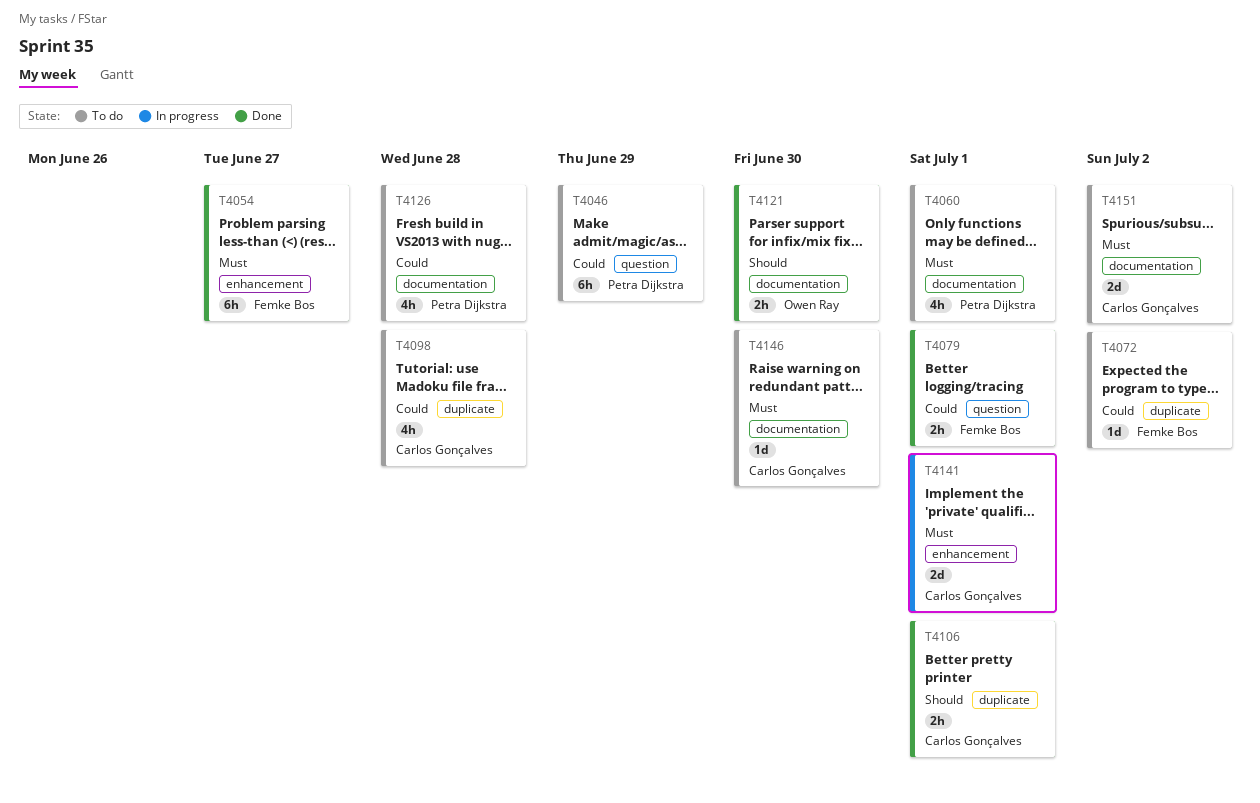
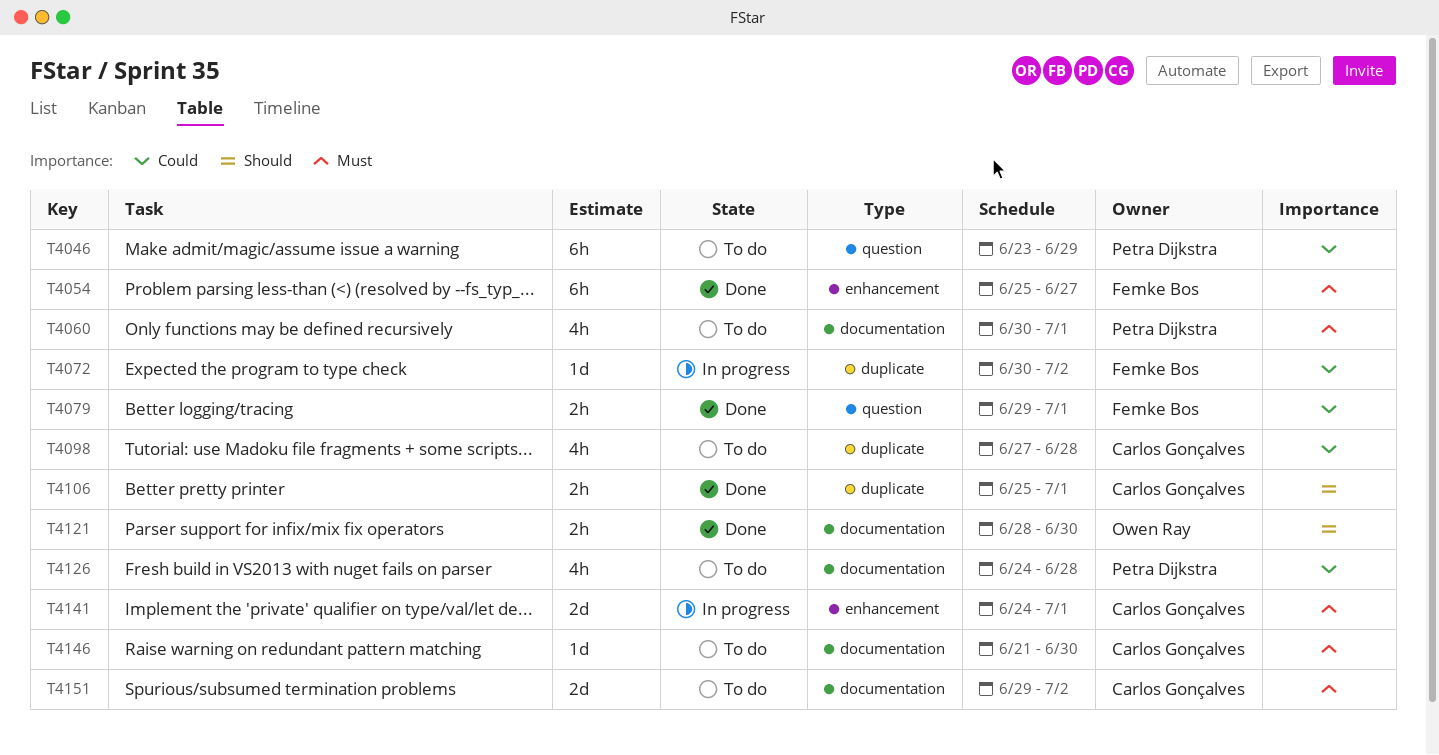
T4072, status: To do -> In progress

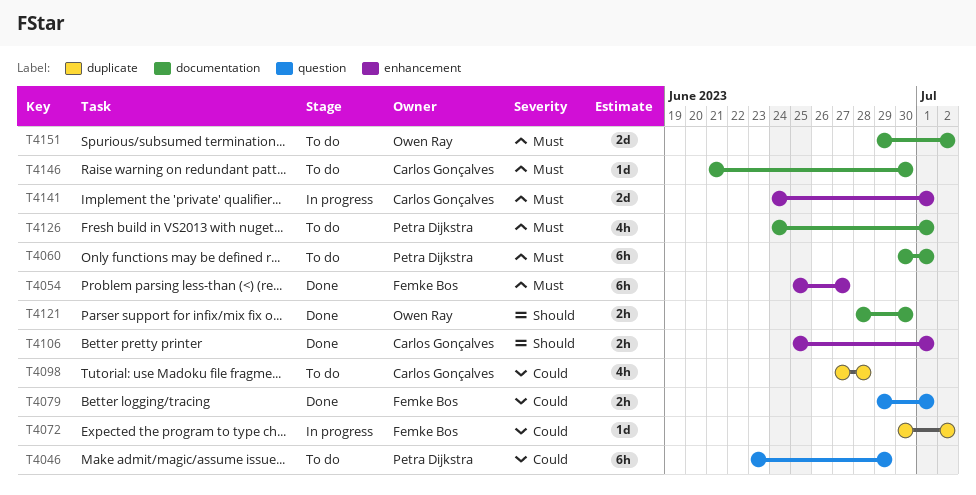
T4060, estimate: 4h -> 6h
T4106, label: duplicate -> enhancement
T4126, priority: Could -> Must
T4126, due: Jun 28 -> Jul 1
T4151, owner: Carlos Gonçalves -> Owen Ray

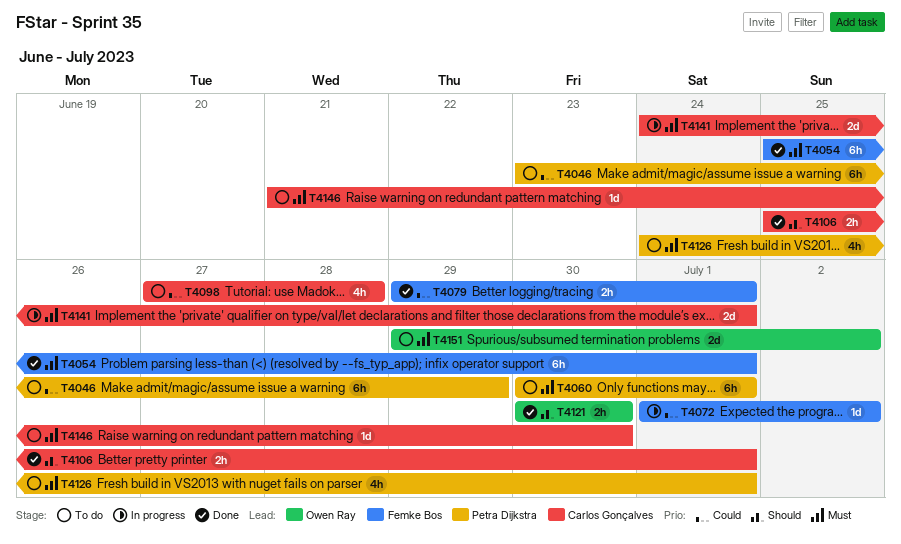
T4054, due: Jun 27 -> Jul 1
T4072, start: Jun 30 -> Jul 1
T4121, start: Jun 28 -> Jun 30

